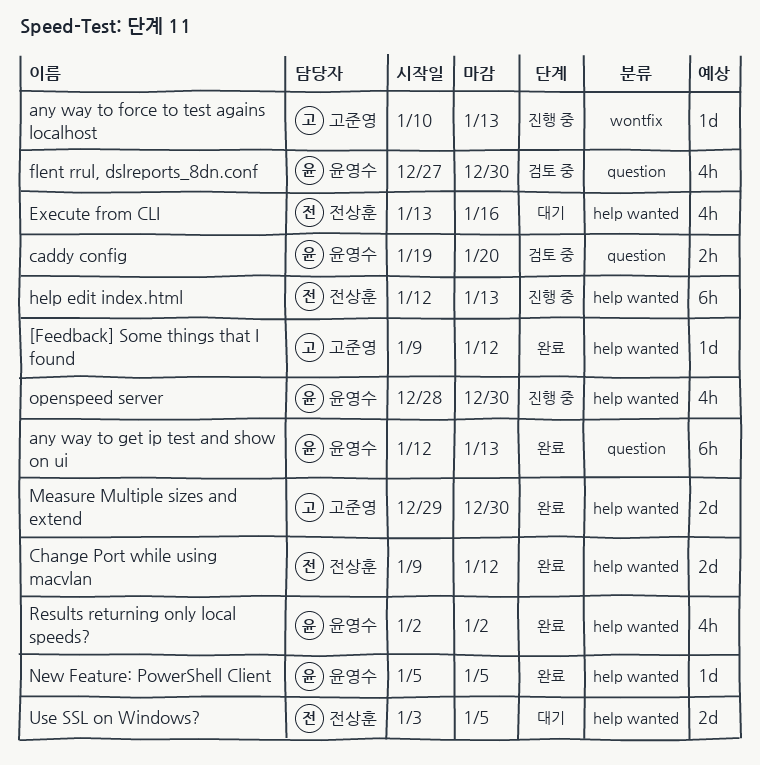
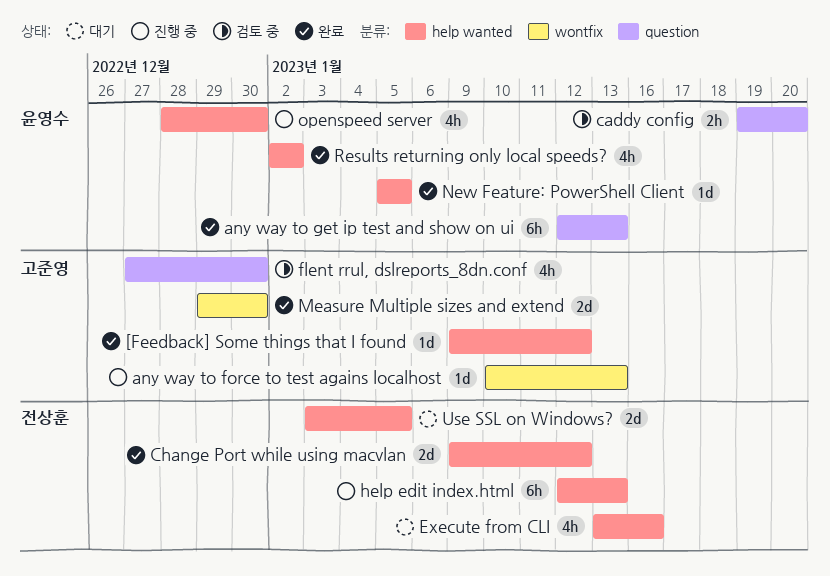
flent rrul, dslreports_8dn.conf, owner: 윤영수 -> 고준영
Measure Multiple sizes and extend, label: help wanted -> wontfix

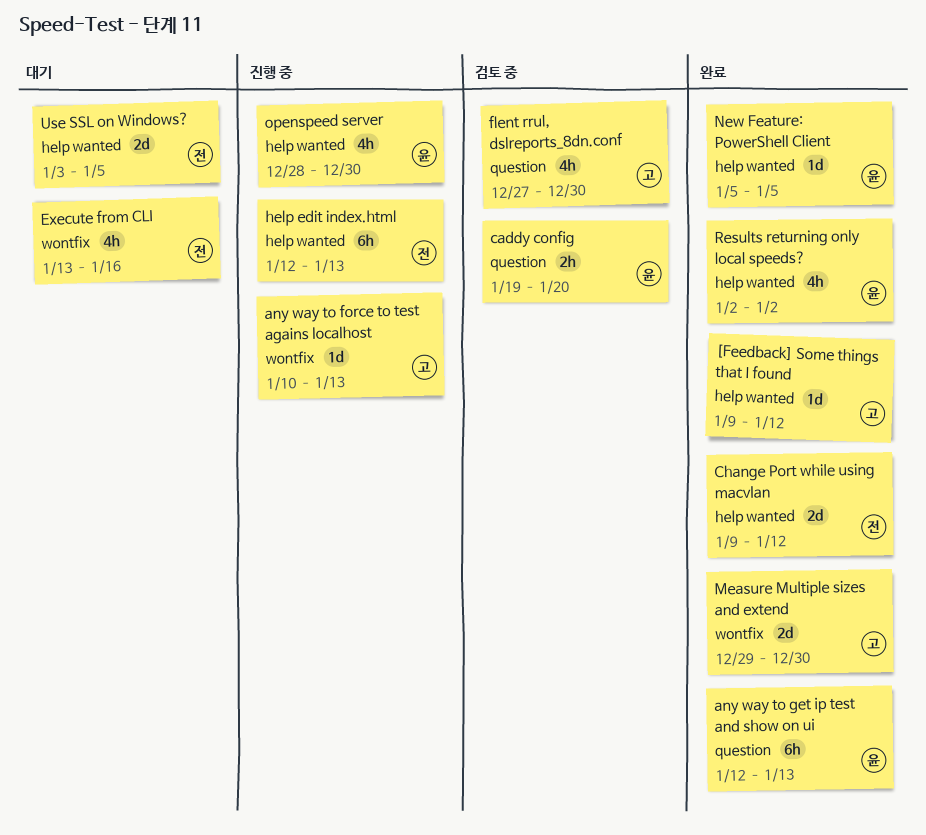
Execute from CLI, label: help wanted -> wontfix

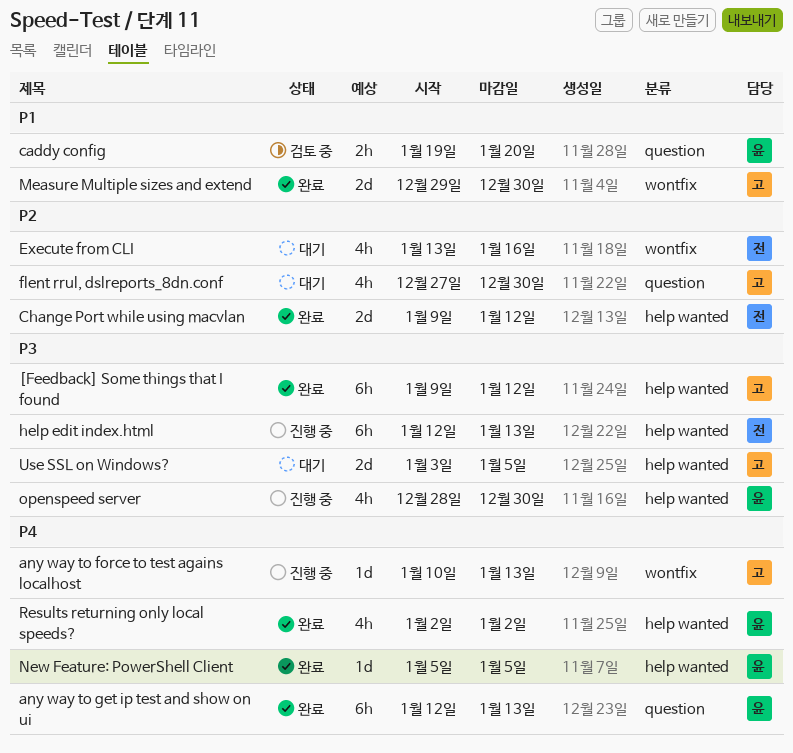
[Feedback] Some things that I found, estimate: 1d -> 6h
flent rrul, dslreports_8dn.conf, status: 검토 중 -> 대기
Use SSL on Windows?, owner: 전 -> 고

